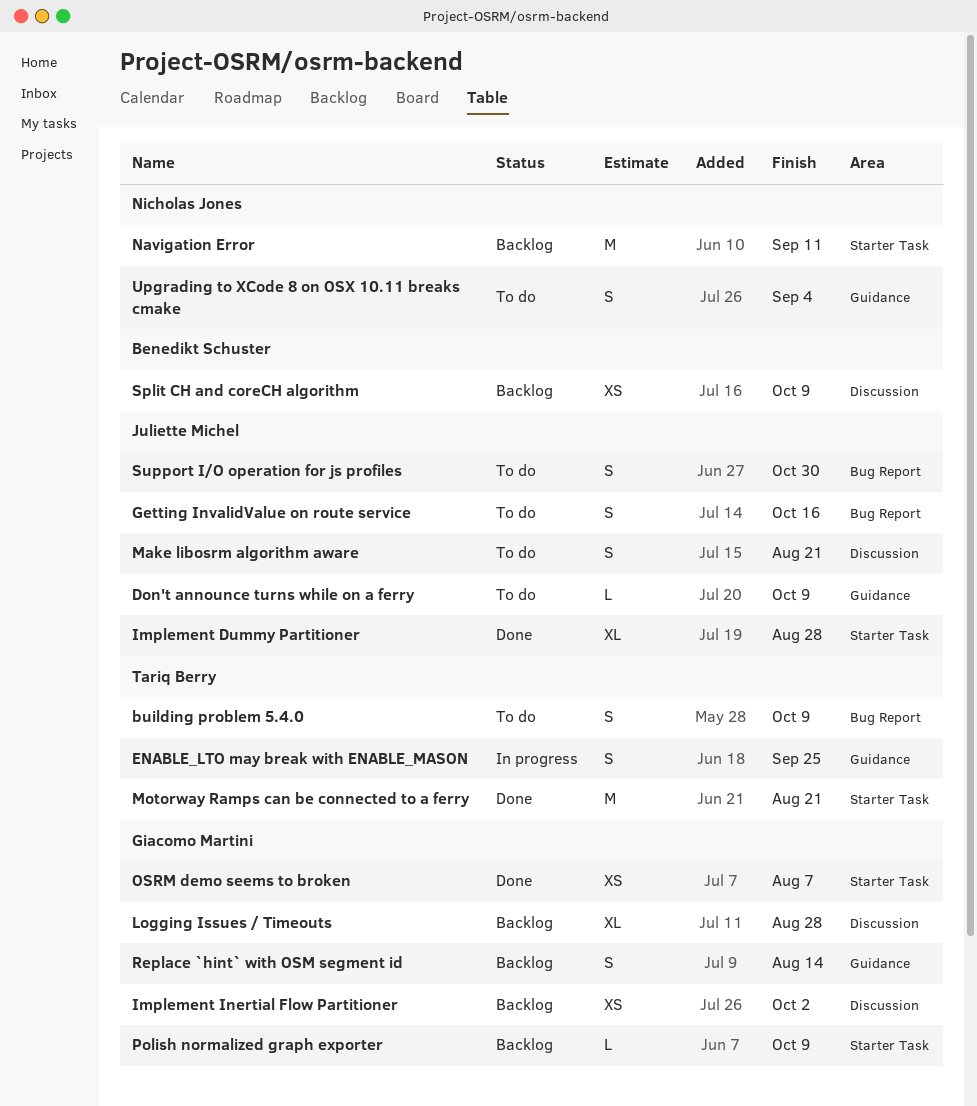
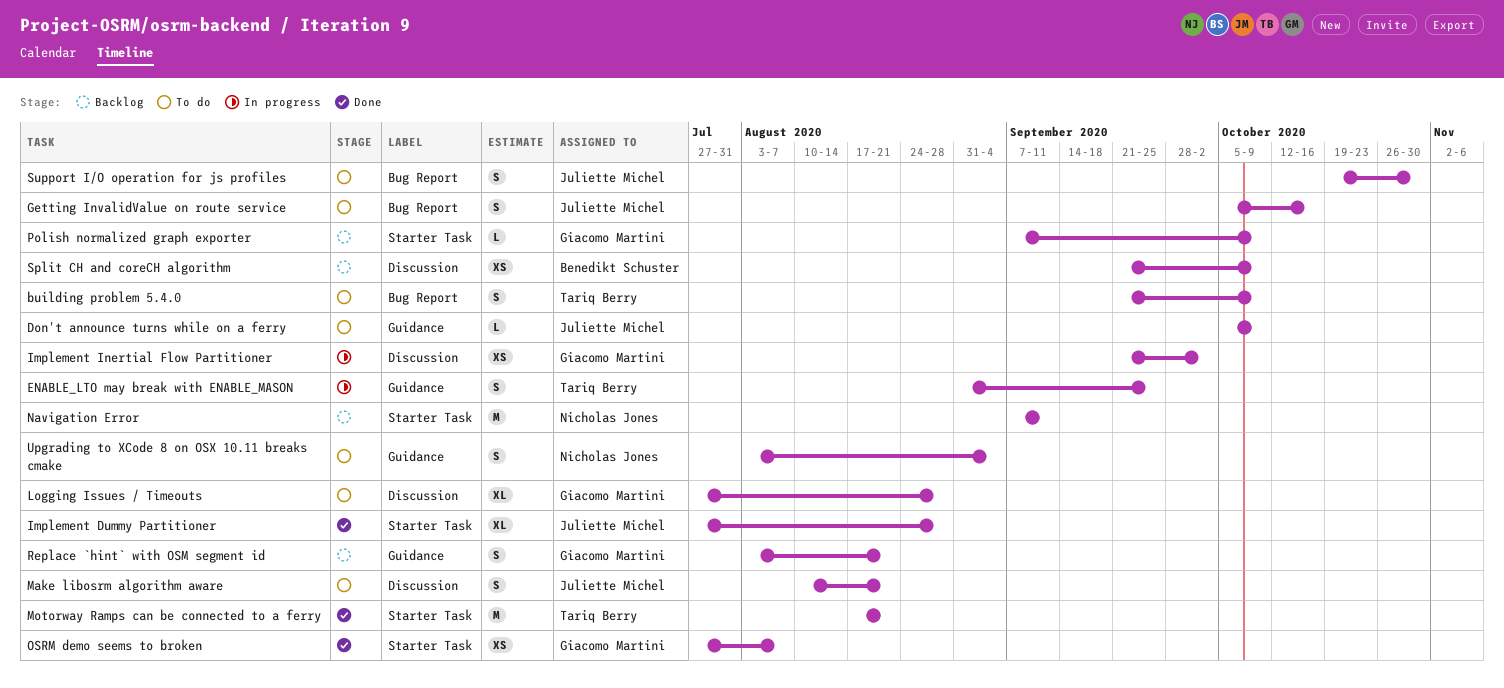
Implement Inertial Flow Partitioner, status: Backlog -> In progress
Logging Issues / Timeouts, status: Backlog -> To do
Replace `hint` with OSM segment id, due: Aug 14 -> Aug 21

